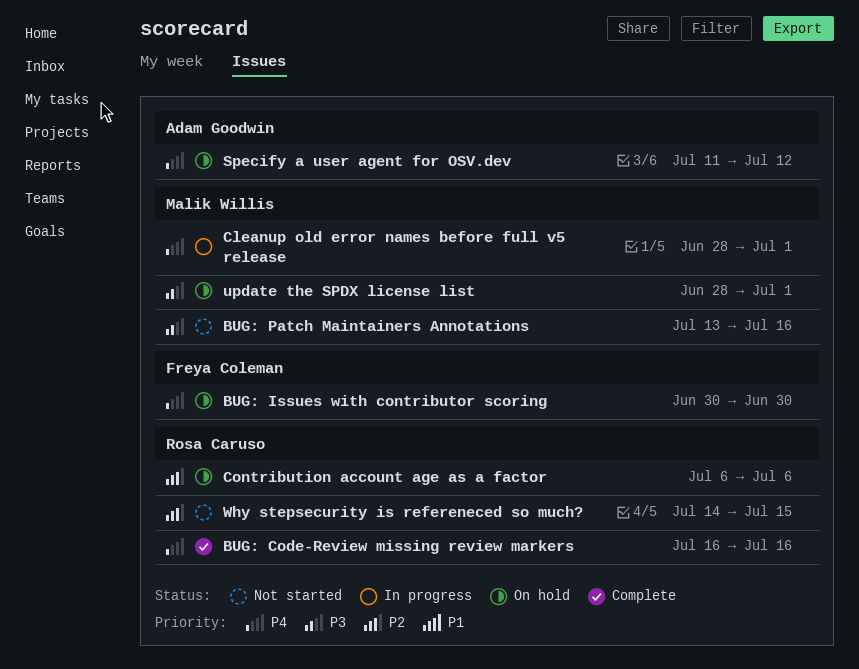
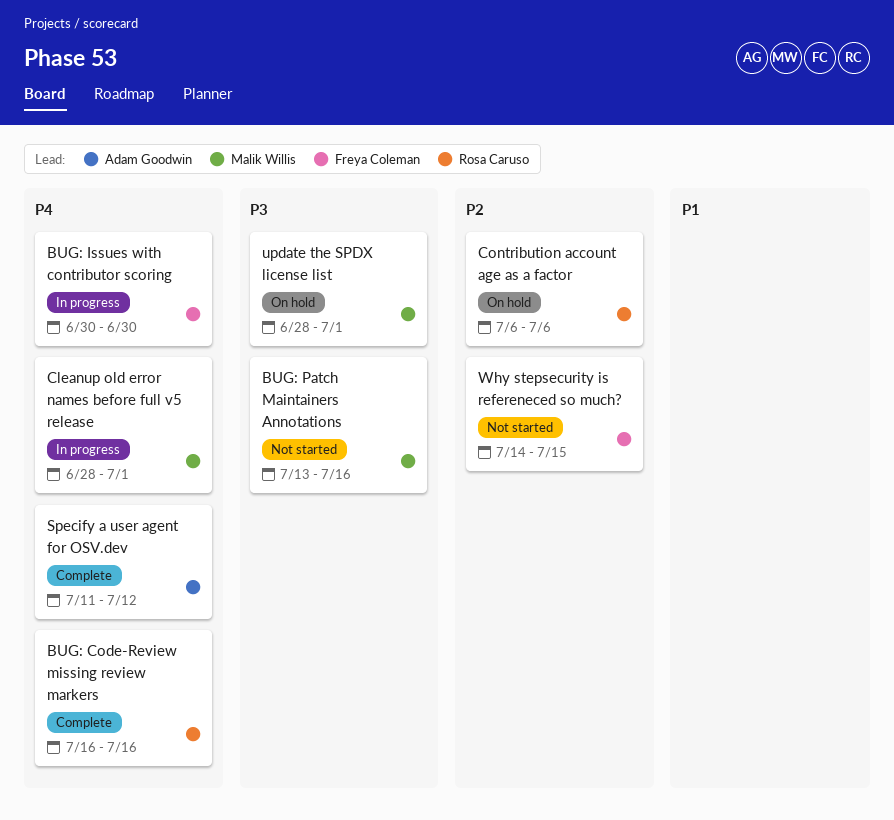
BUG: Issues with contributor scoring, status: On hold -> In progress
Specify a user agent for OSV.dev, status: On hold -> Complete
Why stepsecurity is refereneced so much?, owner: Rosa Caruso -> Freya Coleman

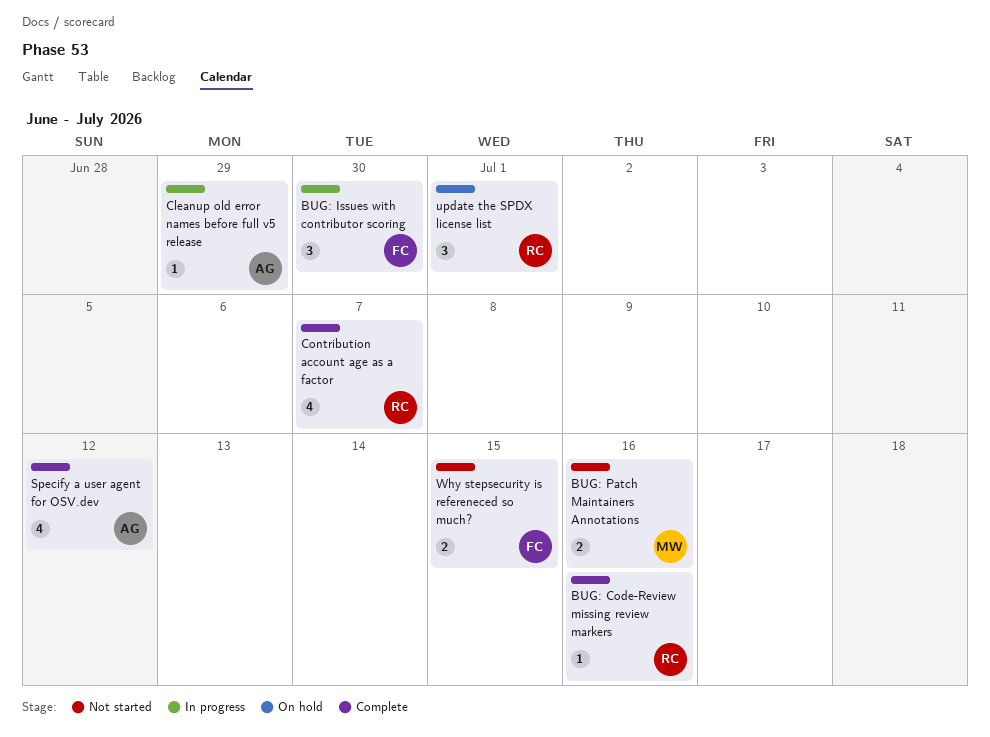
Cleanup old error names before full v5 release, owner: Malik Willis -> Adam Goodwin
Cleanup old error names before full v5 release, due: Jul 1 -> Jun 29
Contribution account age as a factor, status: On hold -> Complete
Contribution account age as a factor, due: Jul 6 -> Jul 7
update the SPDX license list, owner: Malik Willis -> Rosa Caruso

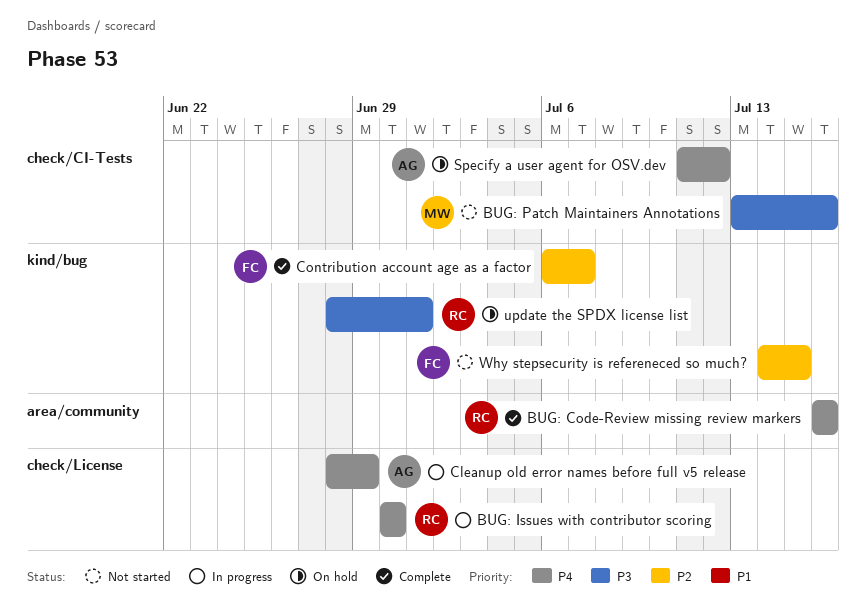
BUG: Issues with contributor scoring, owner: FC -> RC
Contribution account age as a factor, owner: RC -> FC
Specify a user agent for OSV.dev, status: Complete -> On hold

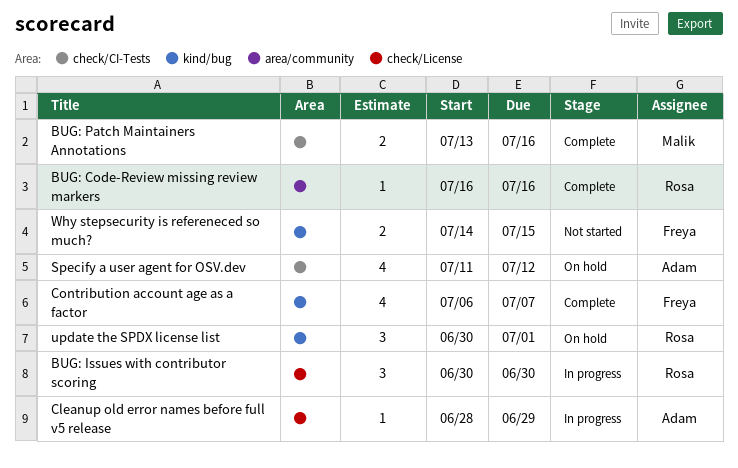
BUG: Patch Maintainers Annotations, status: Not started -> Complete
update the SPDX license list, start: Jun 28 -> Jun 30

